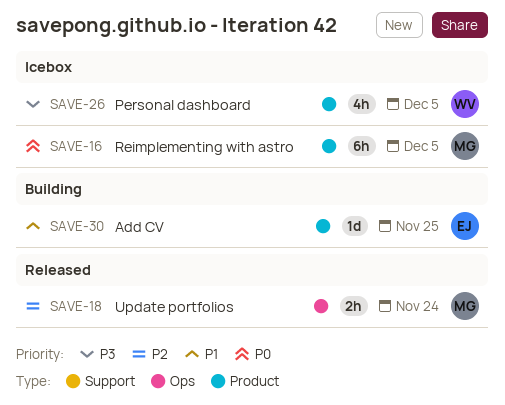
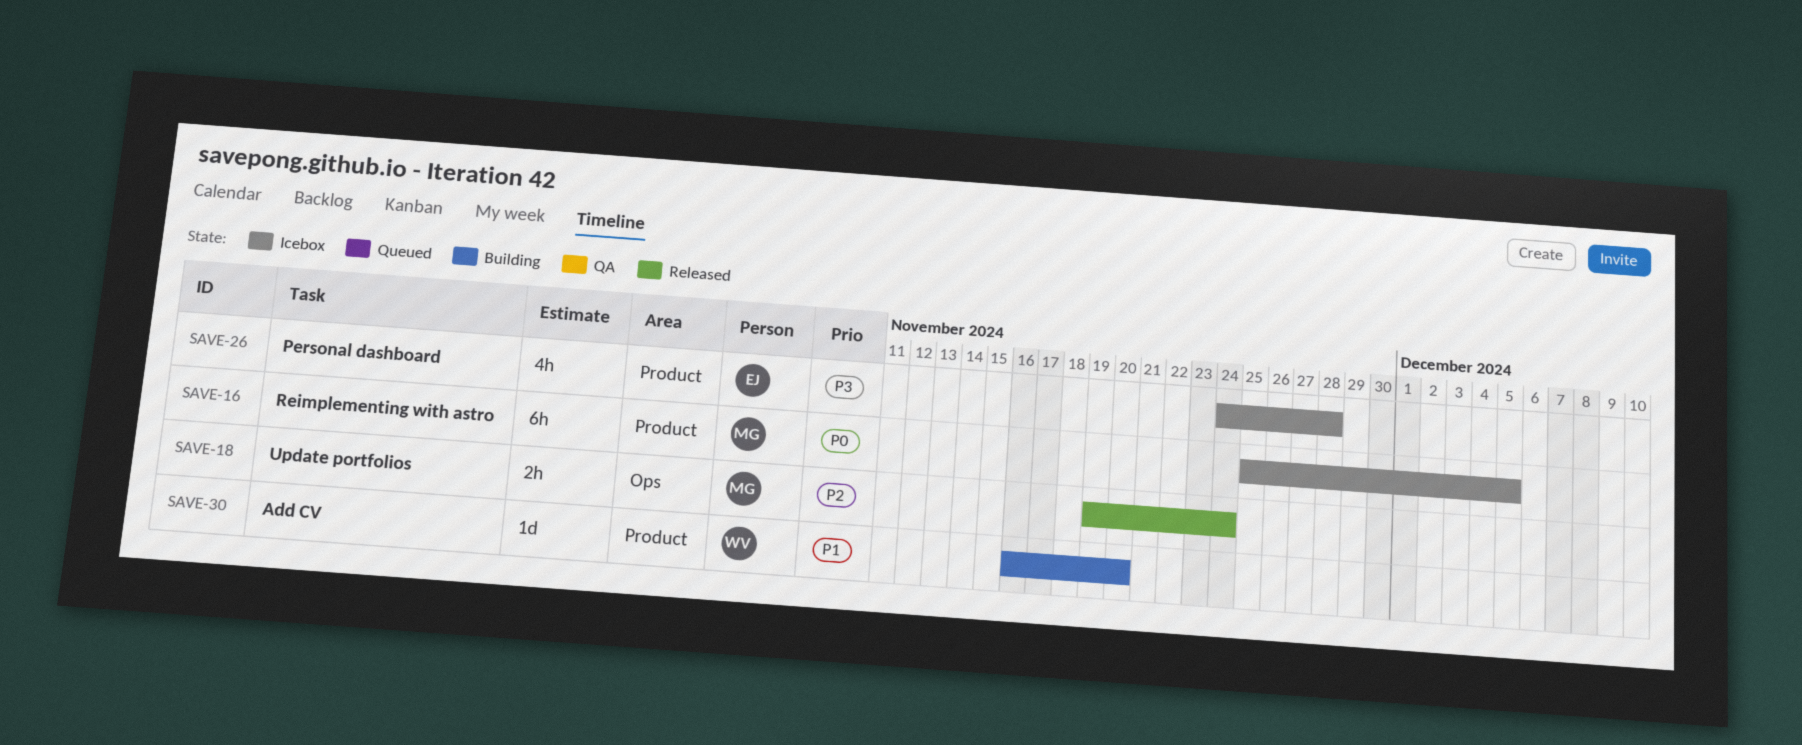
SAVE-26, owner: WV -> EJ
SAVE-26, due: Dec 5 -> Nov 28
SAVE-30, owner: EJ -> WV
SAVE-30, due: Nov 25 -> Nov 20

